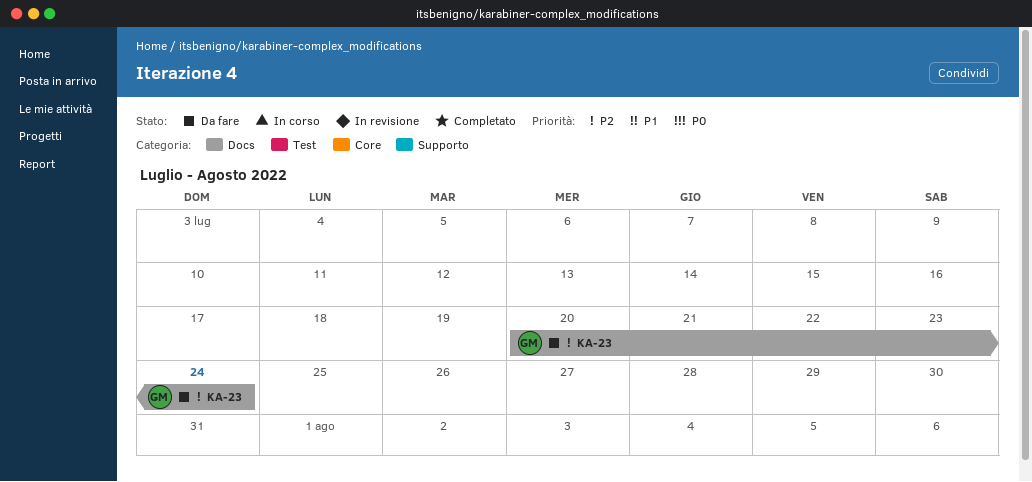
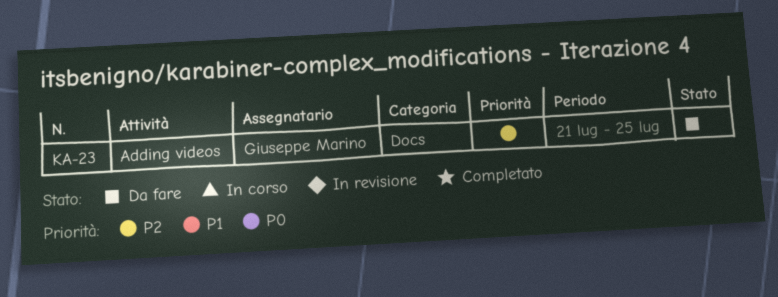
KA-23, start: Jul 20 -> Jul 21
KA-23, due: Jul 24 -> Jul 25

